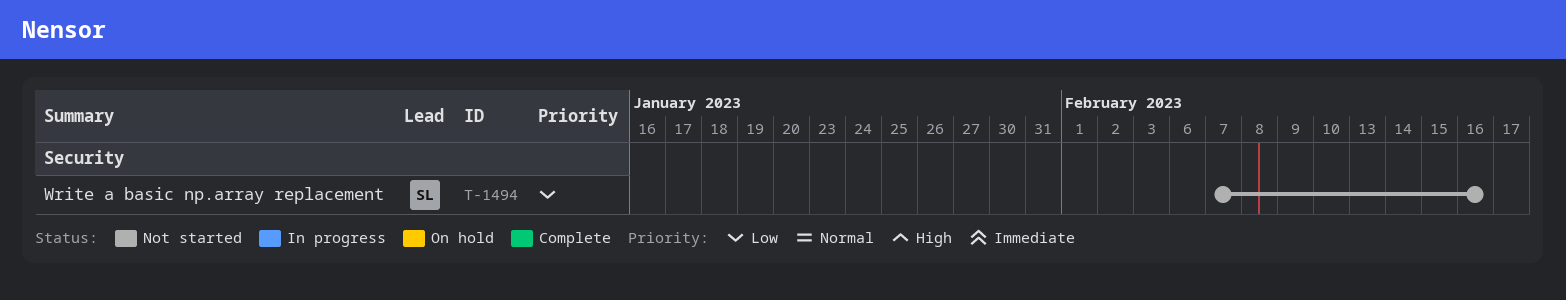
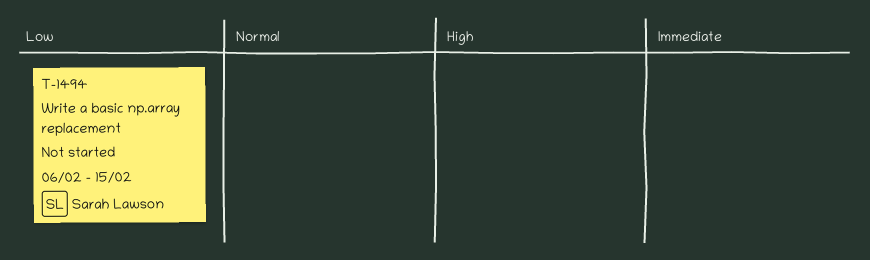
T-1494, start: Feb 7 -> Feb 6
T-1494, due: Feb 16 -> Feb 15

